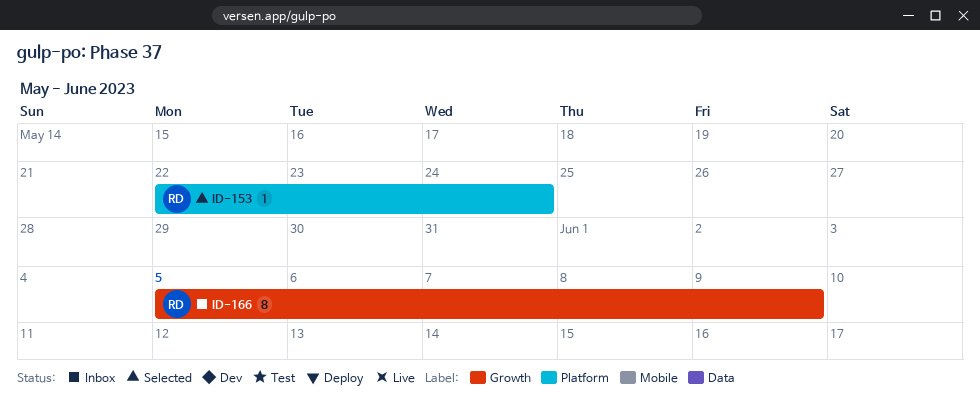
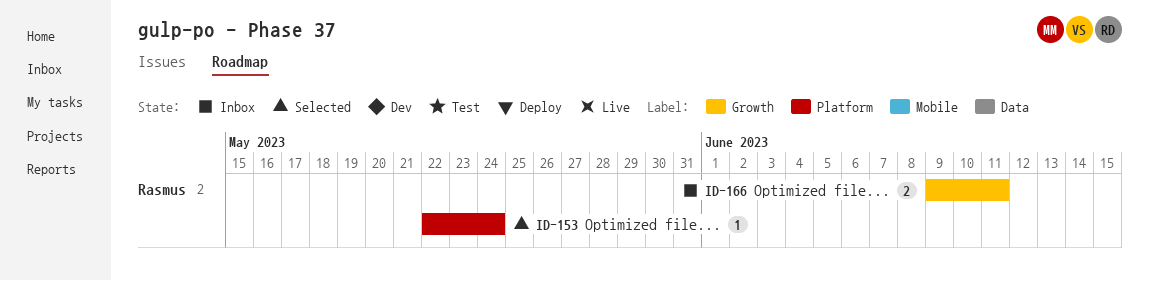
ID-166, estimate: 8 -> 2
ID-166, start: Jun 5 -> Jun 9
ID-166, due: Jun 9 -> Jun 11

